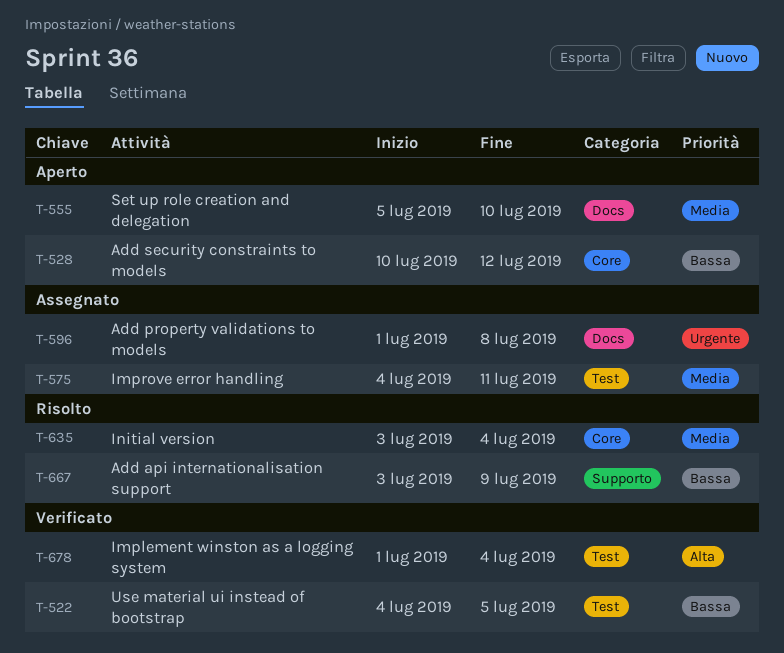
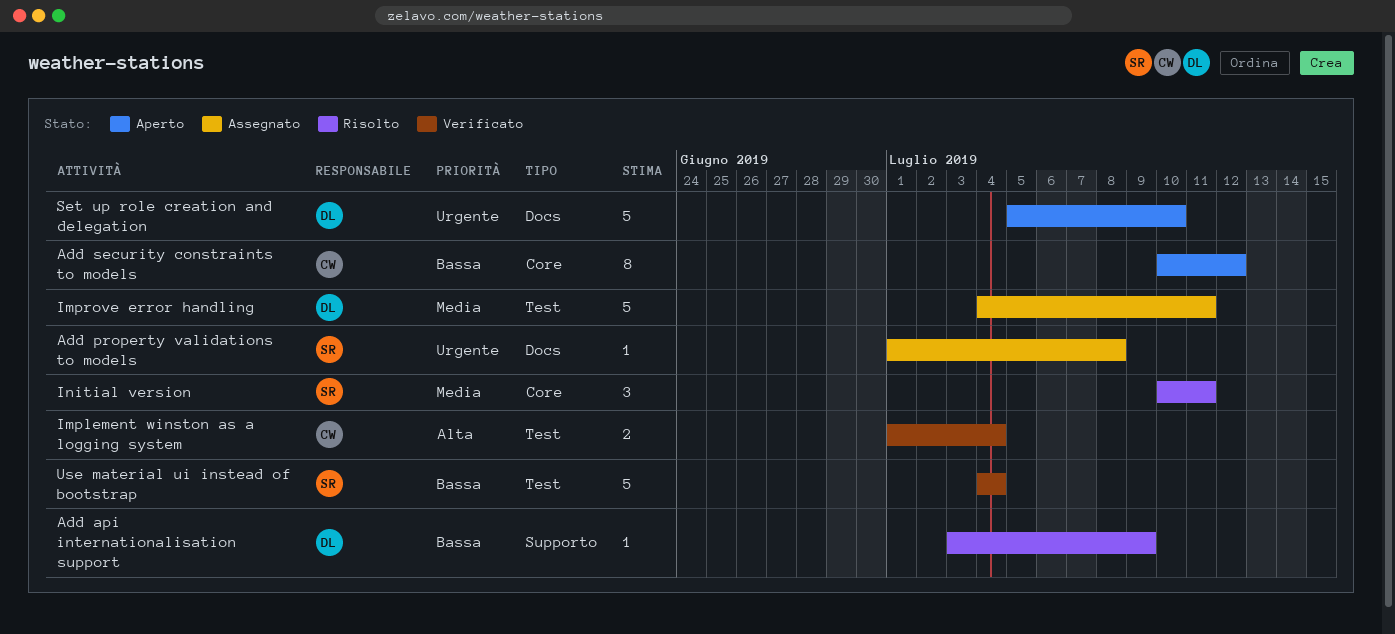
Initial version, start: Jul 3 -> Jul 10
Initial version, due: Jul 4 -> Jul 11
Set up role creation and delegation, priority: Media -> Urgente
Use material ui instead of bootstrap, due: Jul 5 -> Jul 4

